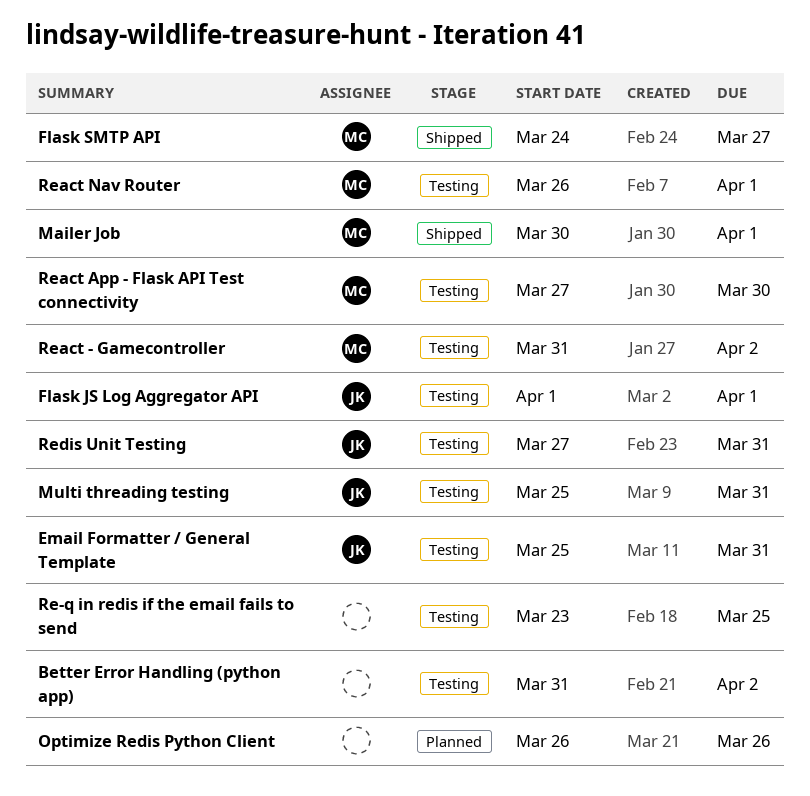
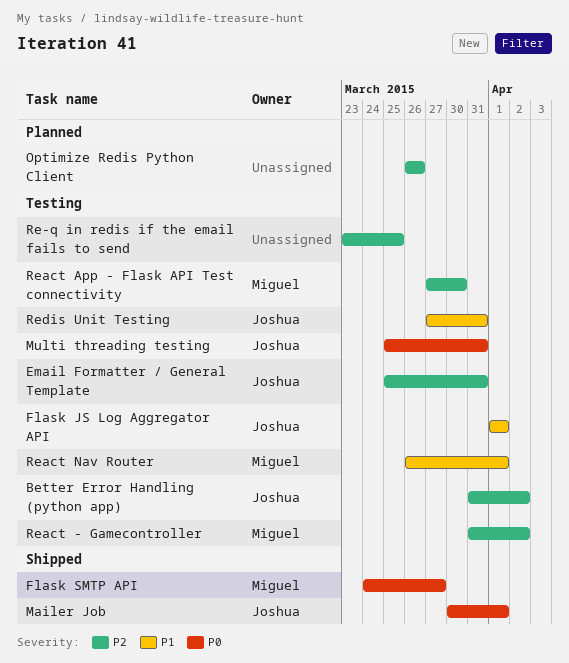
Better Error Handling (python app), owner: none -> Joshua
Mailer Job, owner: Miguel -> Joshua

